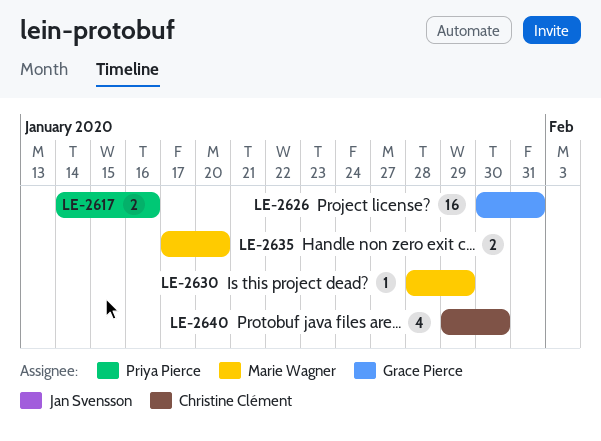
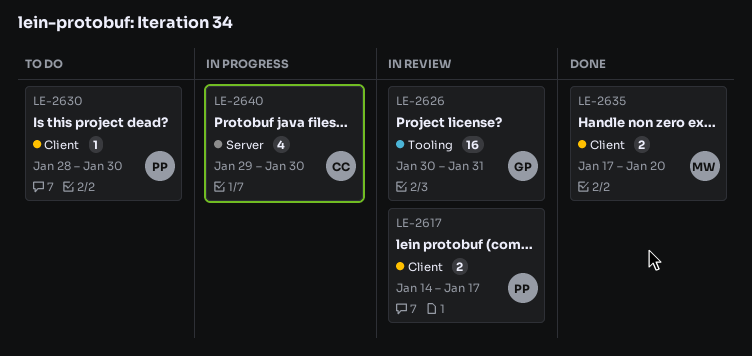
LE-2617, due: Jan 16 -> Jan 17
LE-2630, owner: Marie Wagner -> Priya Pierce
LE-2630, due: Jan 29 -> Jan 30

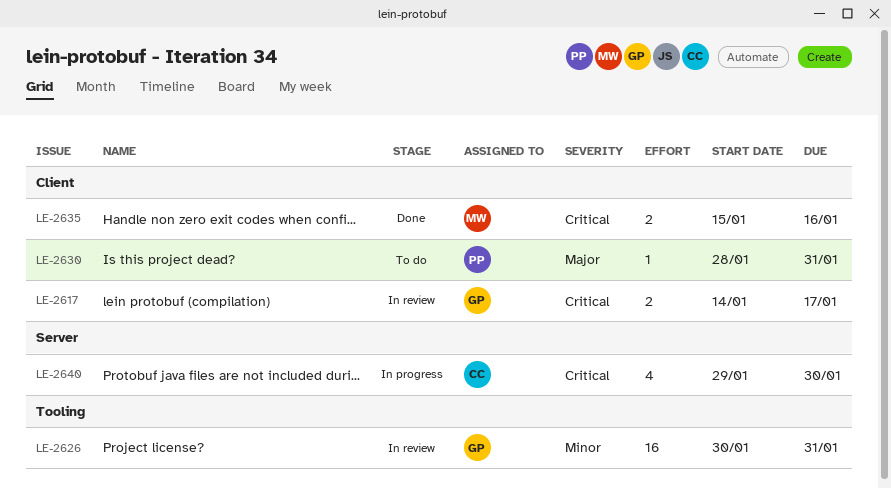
LE-2617, owner: PP -> GP
LE-2630, due: Jan 30 -> Jan 31
LE-2635, start: Jan 17 -> Jan 15
LE-2635, due: Jan 20 -> Jan 16

